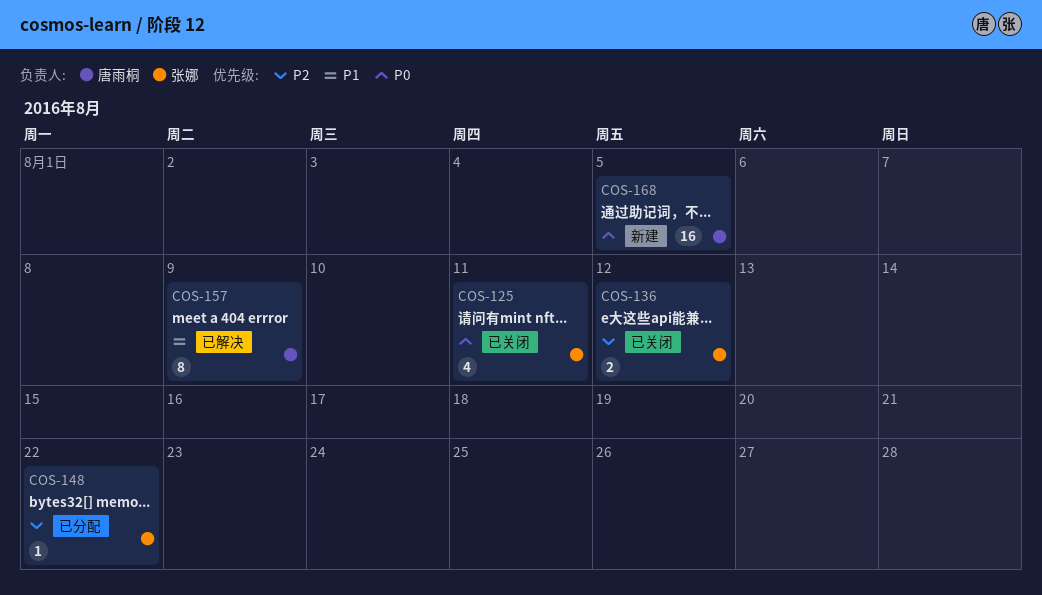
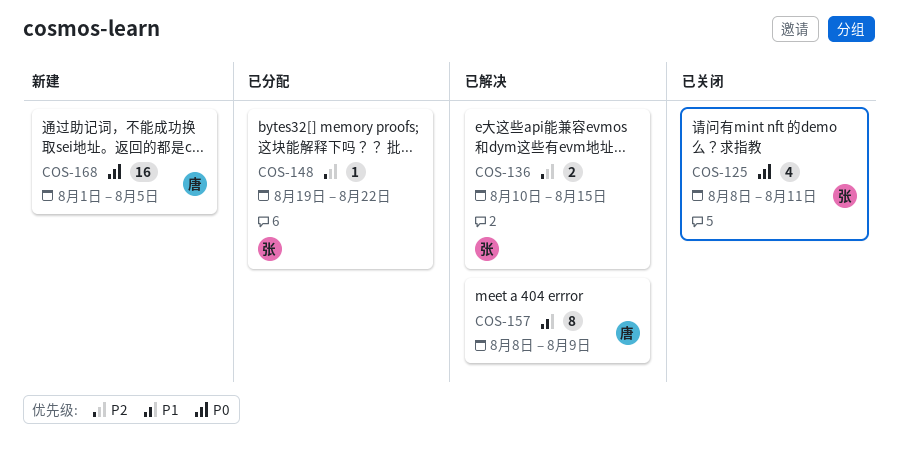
COS-136, status: 已关闭 -> 已解决
COS-136, due: Aug 12 -> Aug 15

